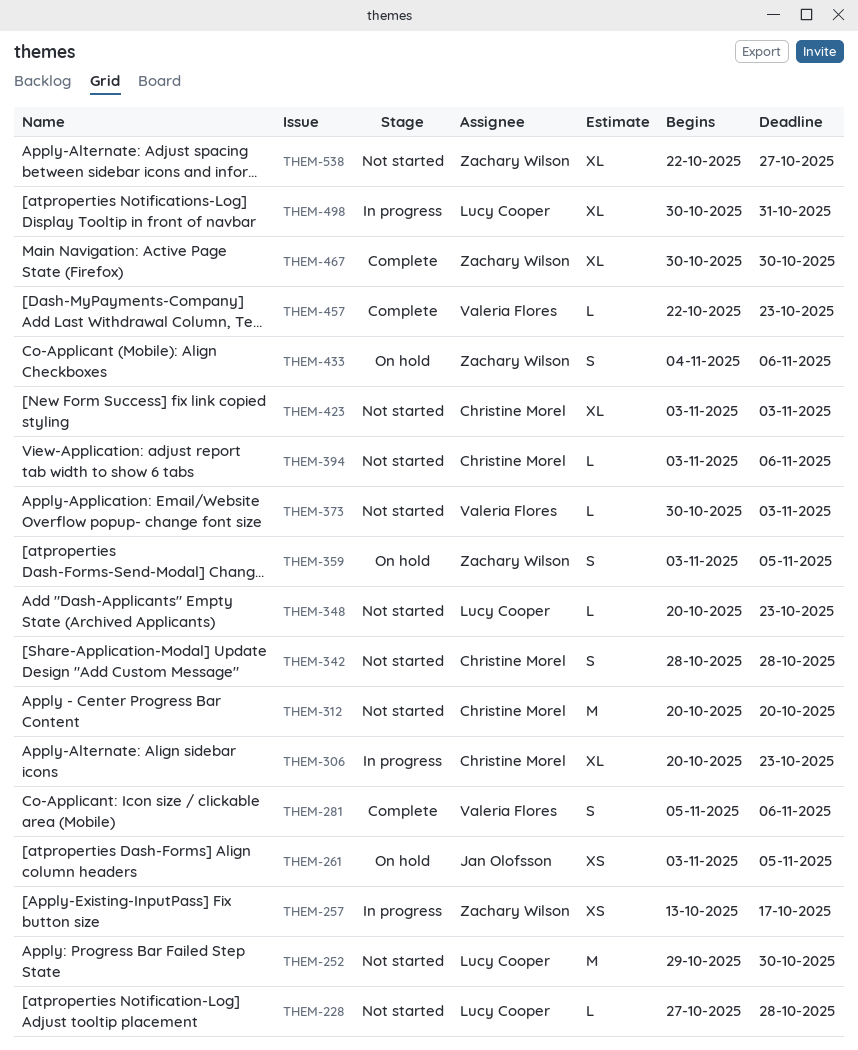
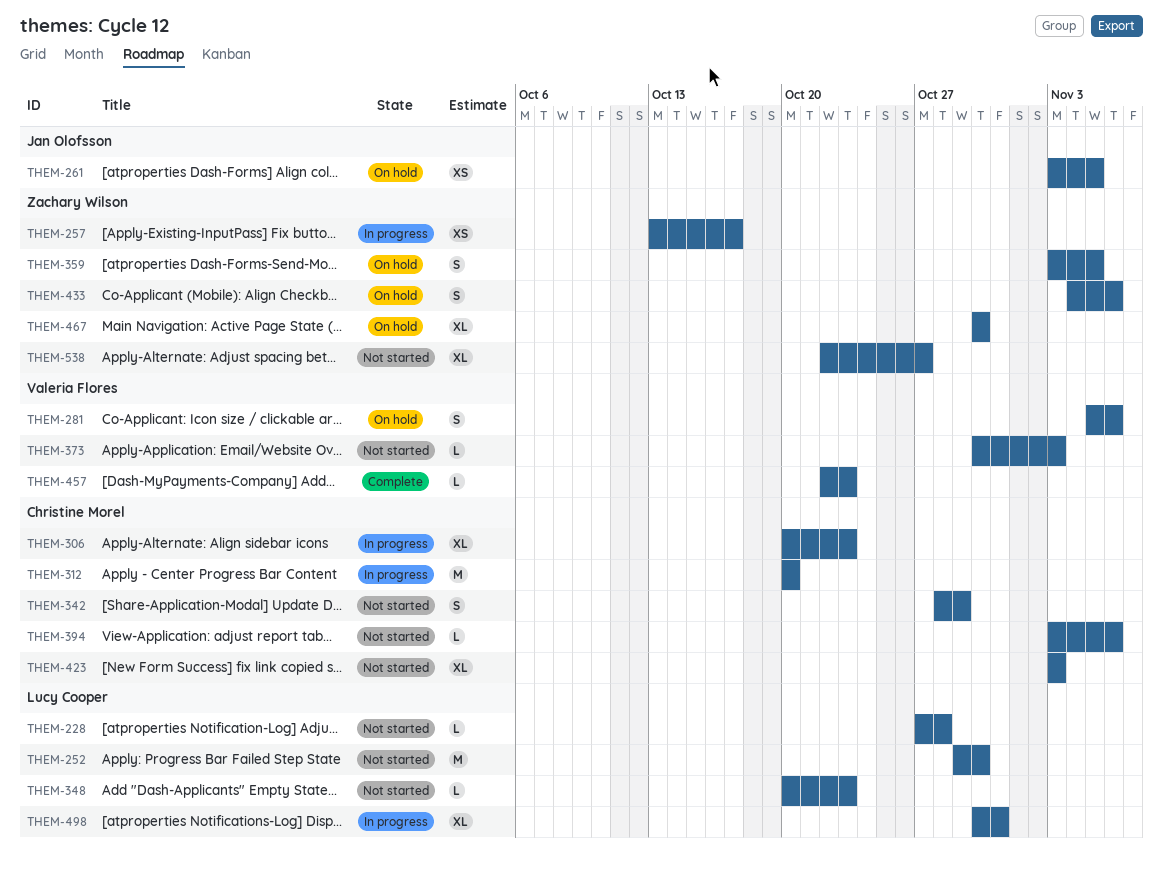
THEM-281, status: Complete -> On hold
THEM-312, status: Not started -> In progress
THEM-342, due: Oct 28 -> Oct 29
THEM-467, status: Complete -> On hold

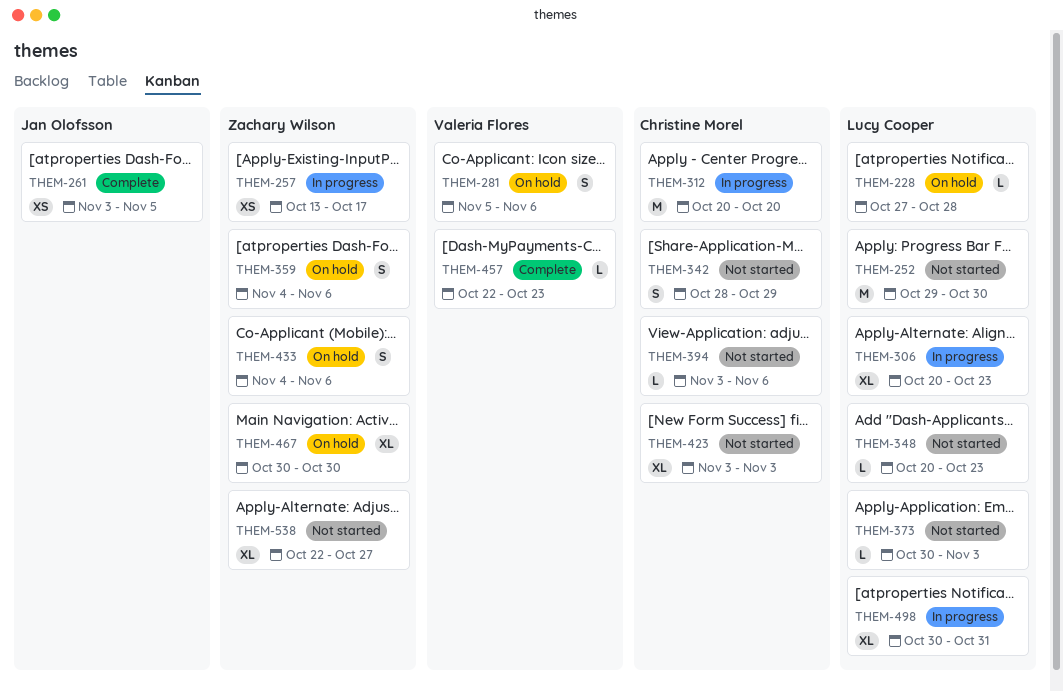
THEM-228, status: Not started -> On hold
THEM-261, status: On hold -> Complete
THEM-306, owner: Christine Morel -> Lucy Cooper
THEM-359, start: Nov 3 -> Nov 4
THEM-359, due: Nov 5 -> Nov 6
THEM-373, owner: Valeria Flores -> Lucy Cooper

